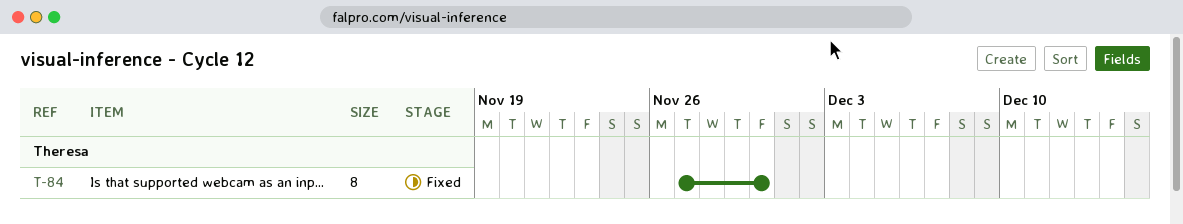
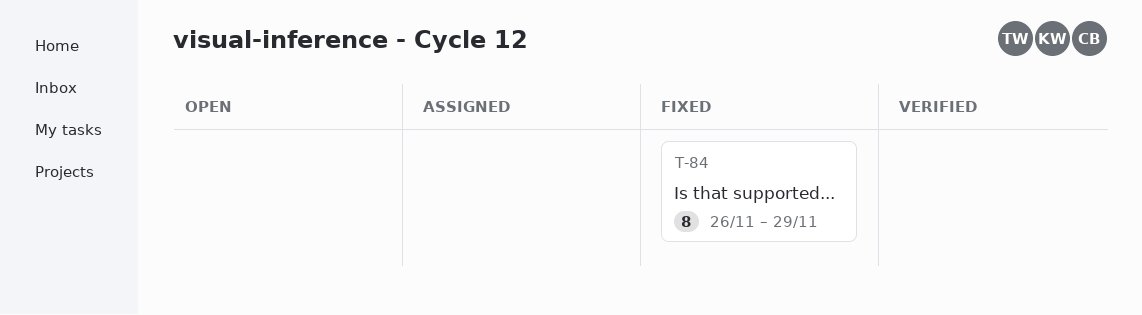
T-84, start: Nov 27 -> Nov 26
T-84, due: Nov 30 -> Nov 29

